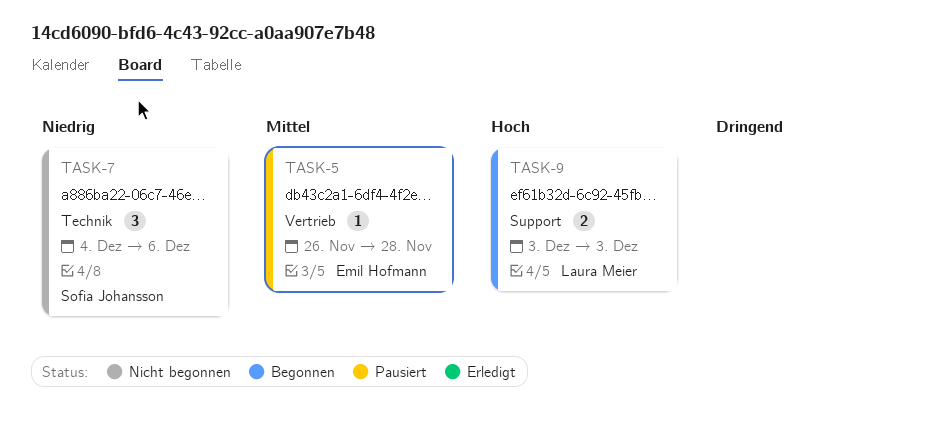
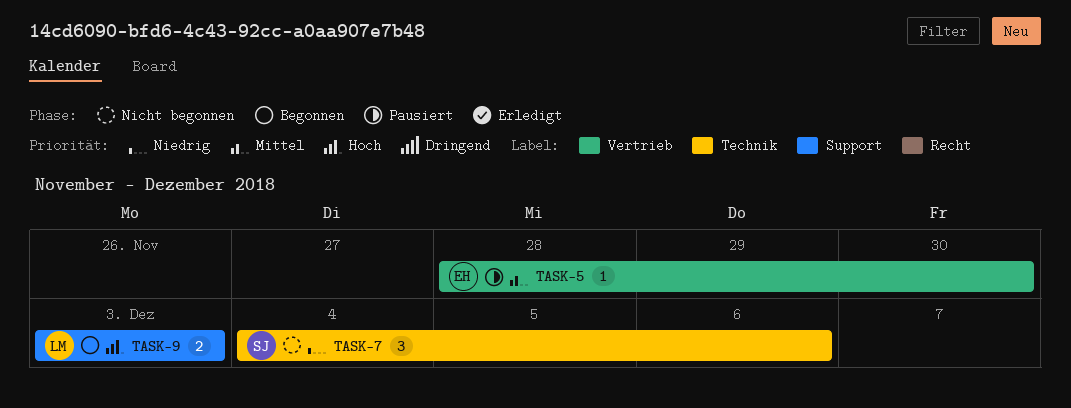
TASK-5, start: Nov 26 -> Nov 28
TASK-5, due: Nov 28 -> Nov 30

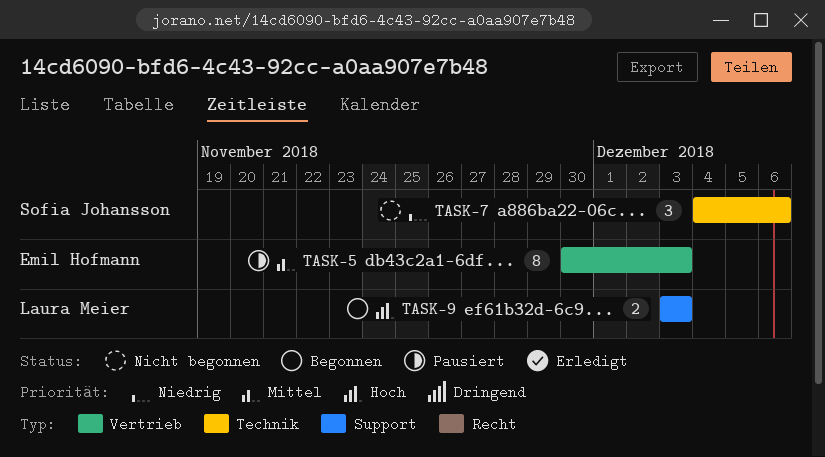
TASK-5, estimate: 1 -> 8
TASK-5, start: Nov 28 -> Nov 30
TASK-5, due: Nov 30 -> Dec 3

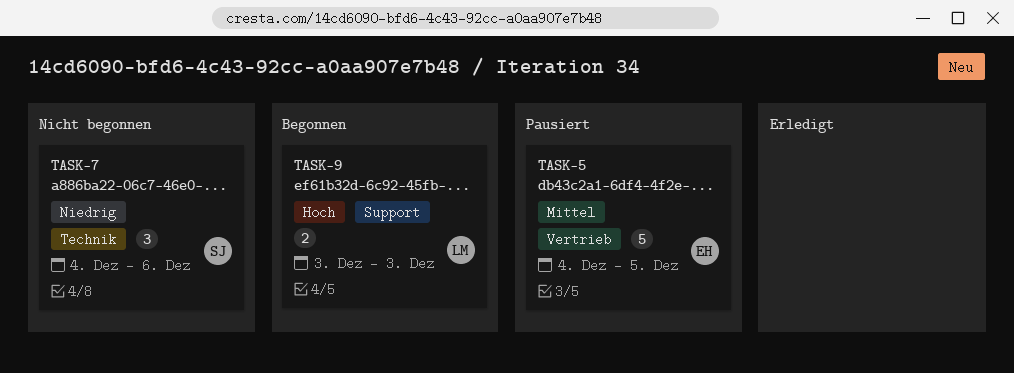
TASK-5, estimate: 8 -> 5
TASK-5, start: Nov 30 -> Dec 4
TASK-5, due: Dec 3 -> Dec 5

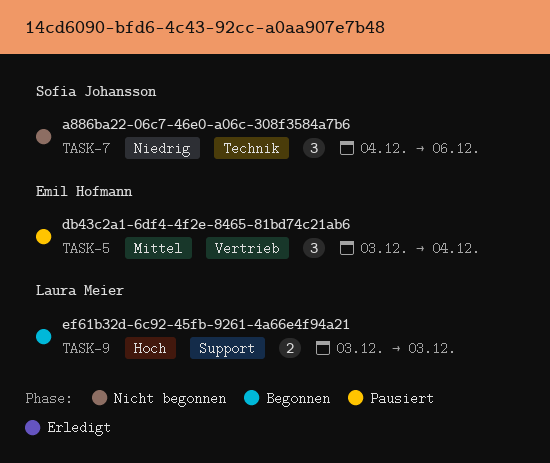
TASK-5, estimate: 5 -> 3
TASK-5, start: Dec 4 -> Dec 3
TASK-5, due: Dec 5 -> Dec 4

